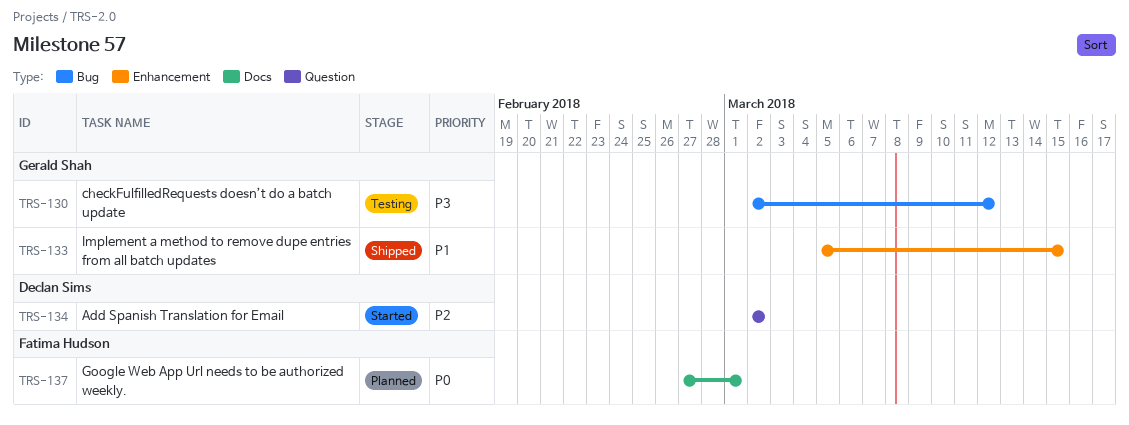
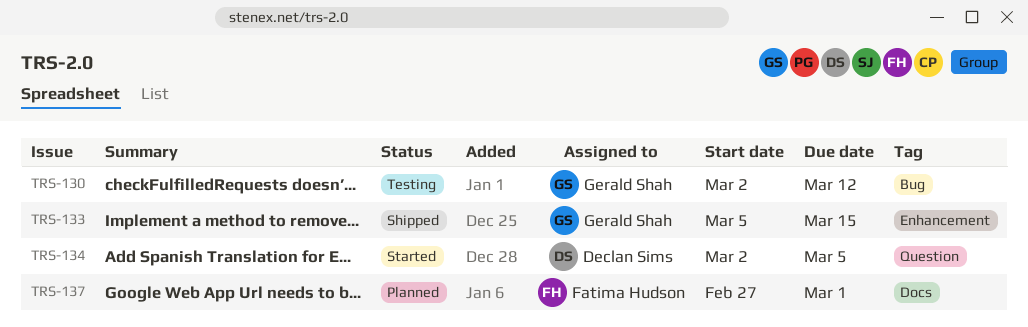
TRS-134, due: Mar 2 -> Mar 5

